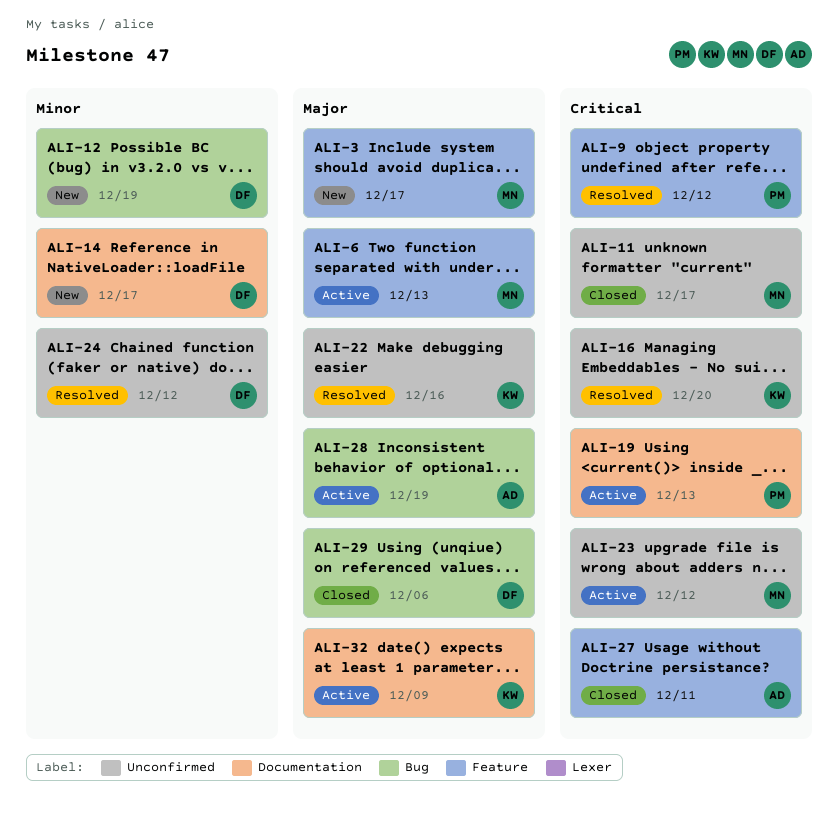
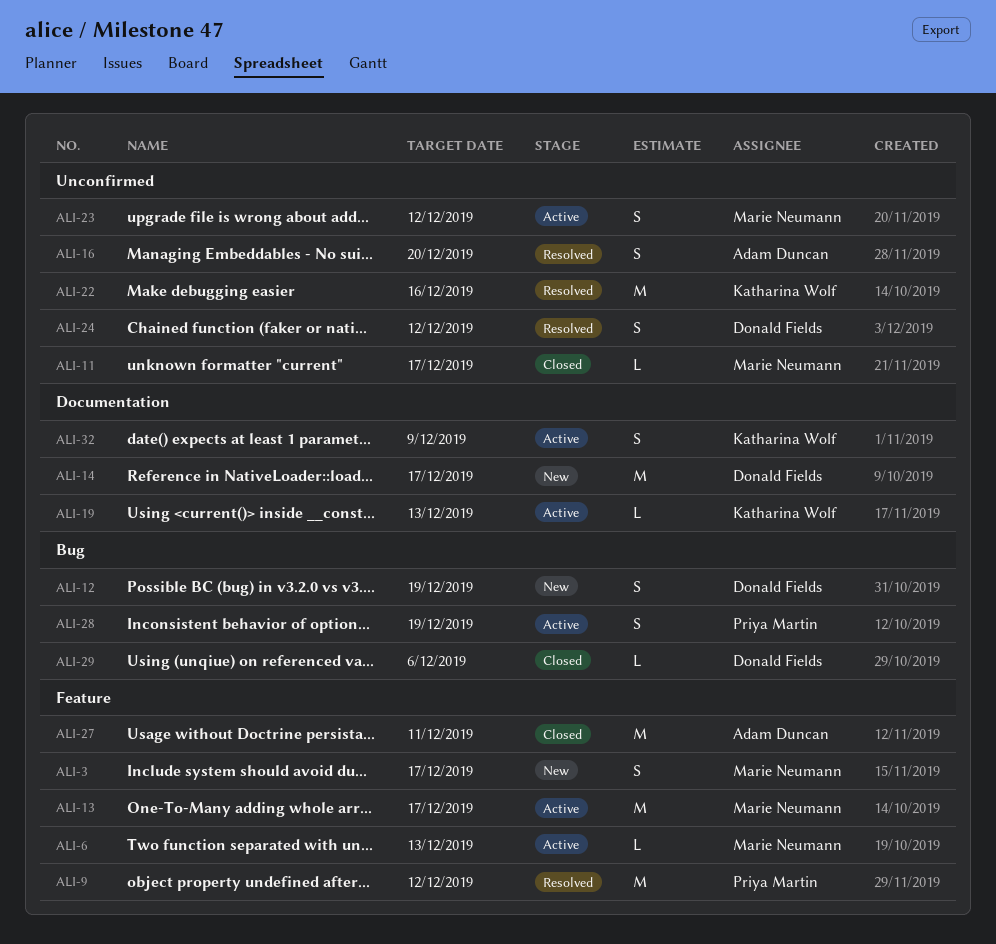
ALI-13: none -> present
ALI-16, owner: Katharina Wolf -> Adam Duncan
ALI-19, owner: Priya Martin -> Katharina Wolf
ALI-28, owner: Adam Duncan -> Priya Martin

